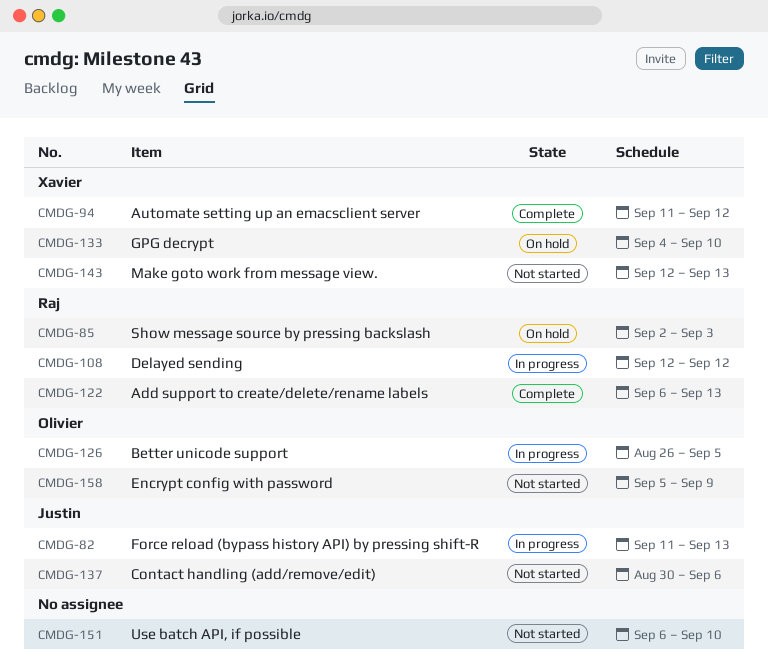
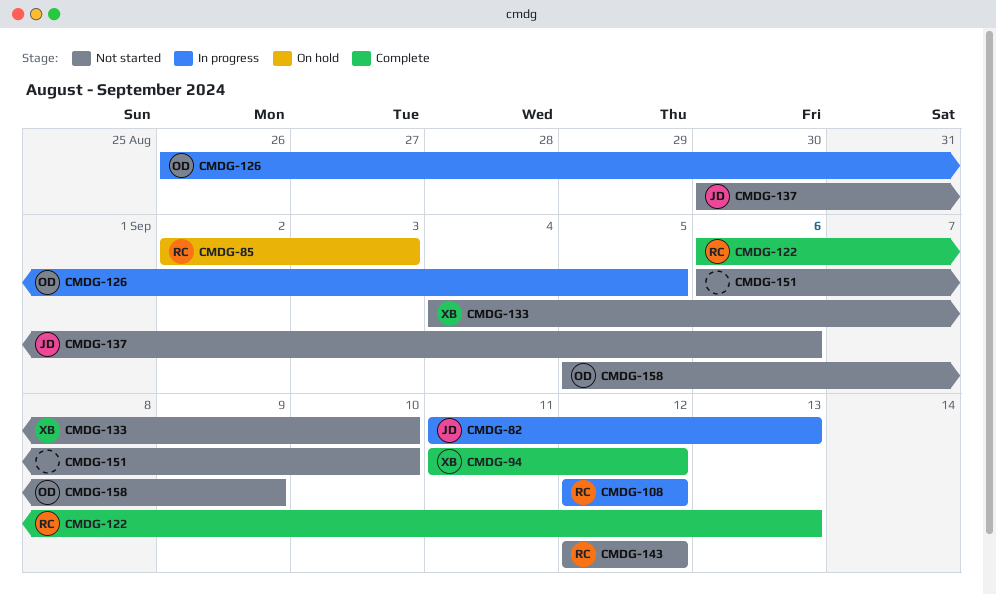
CMDG-133, status: On hold -> Not started
CMDG-143, owner: Xavier -> Raj
CMDG-143, due: Sep 13 -> Sep 12

